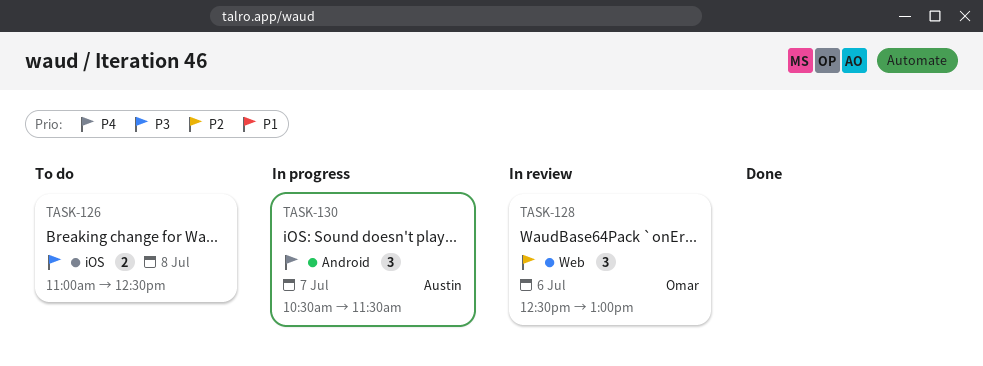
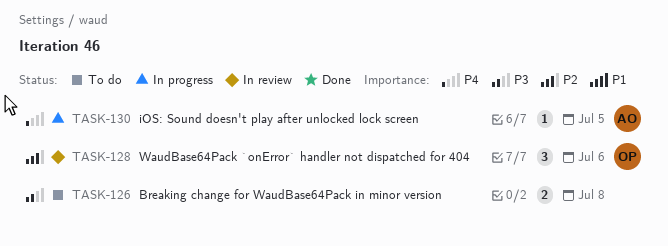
TASK-130, estimate: 3 -> 1
TASK-130, day: Jul 7 -> Jul 5

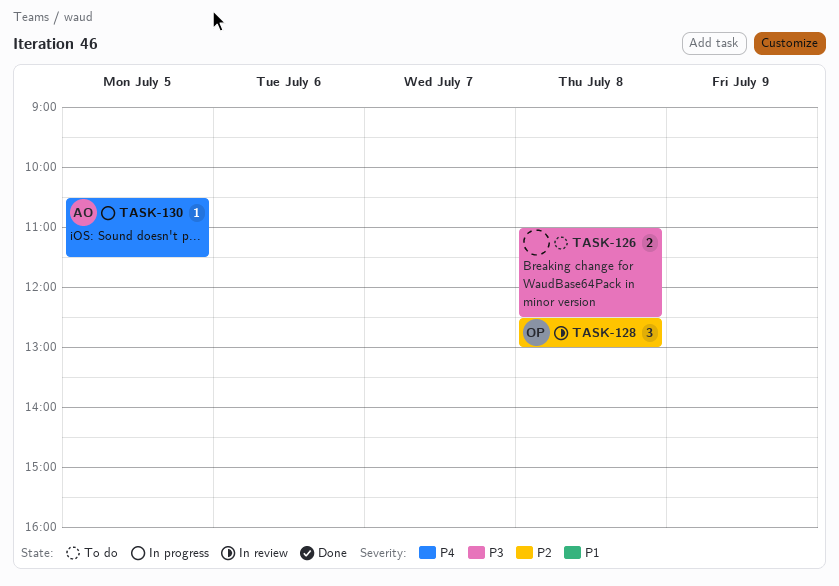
TASK-128, day: Jul 6 -> Jul 8

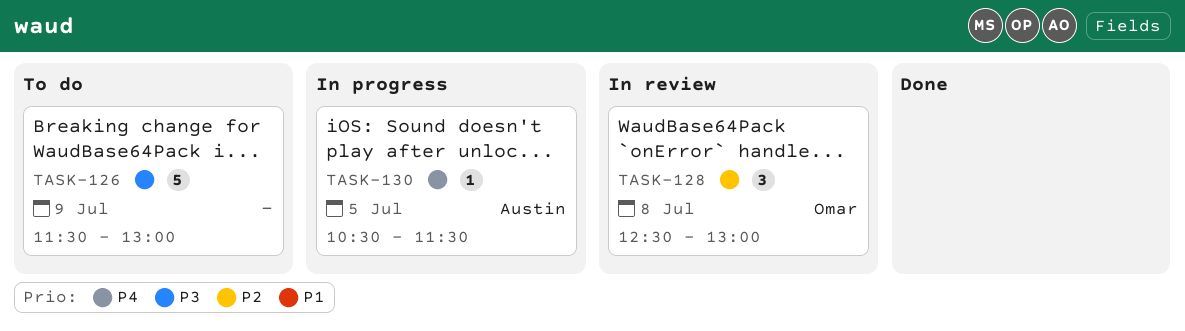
TASK-126, estimate: 2 -> 5
TASK-126, day: Jul 8 -> Jul 9
TASK-126, begins: 11:00 -> 11:30
TASK-126, ends: 12:30 -> 13:00

